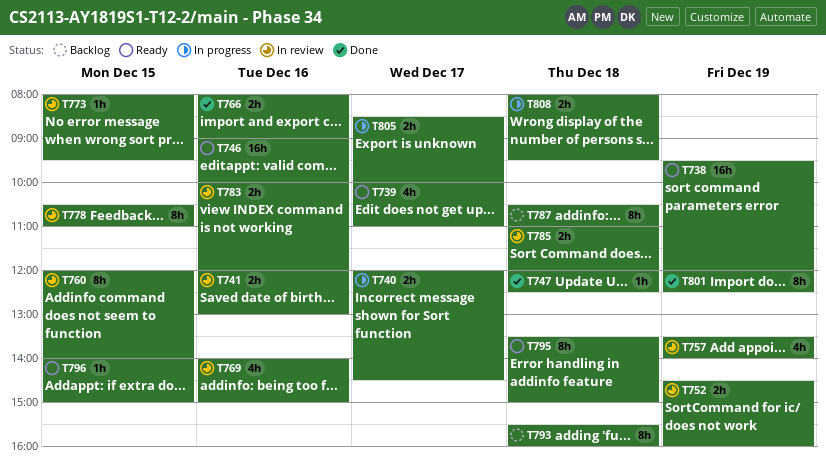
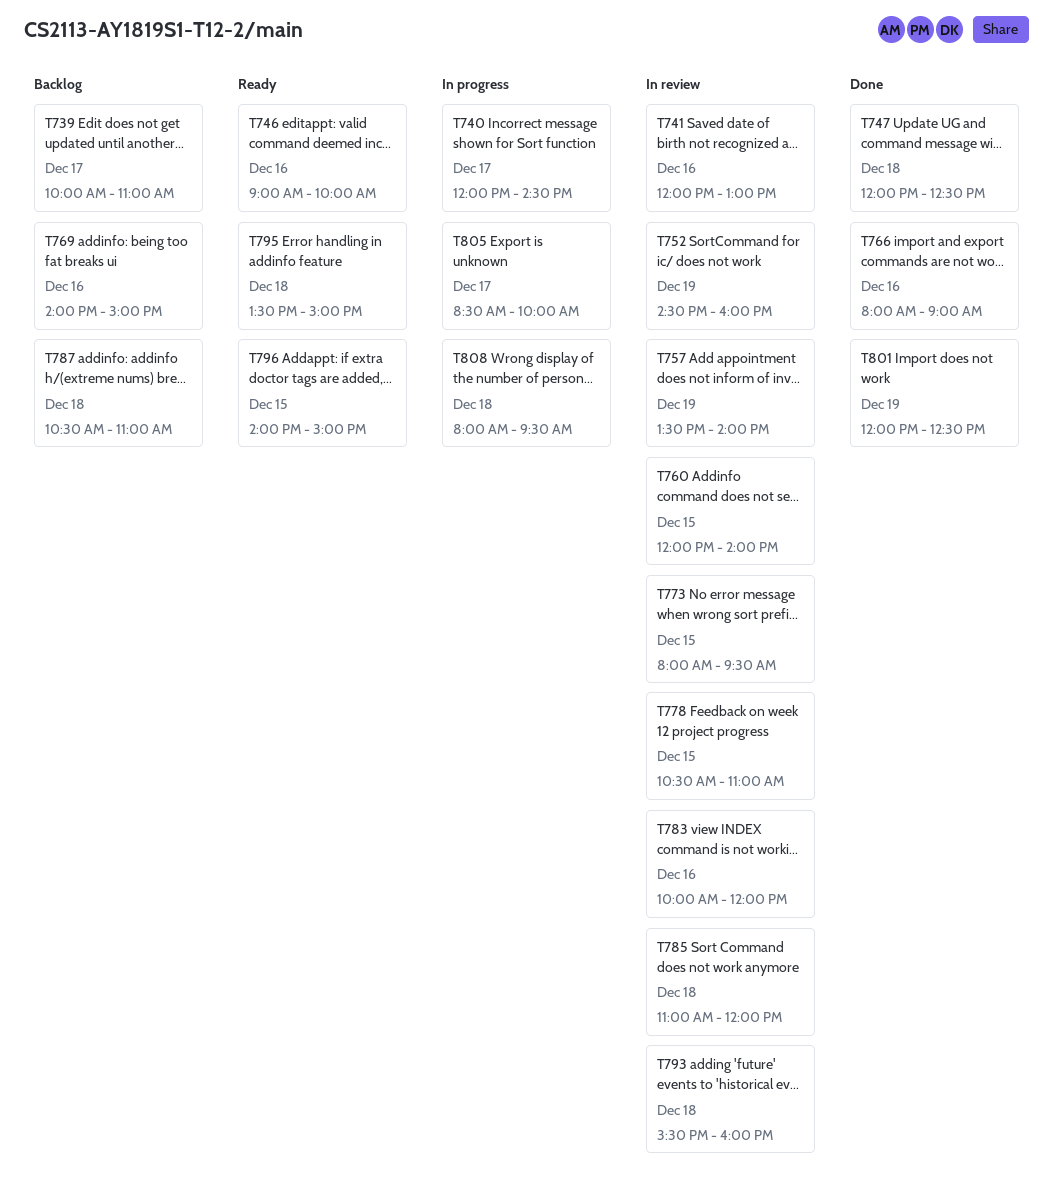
T738: present -> none
T739, status: Ready -> Backlog
T769, status: In review -> Backlog
T793, status: Backlog -> In review

